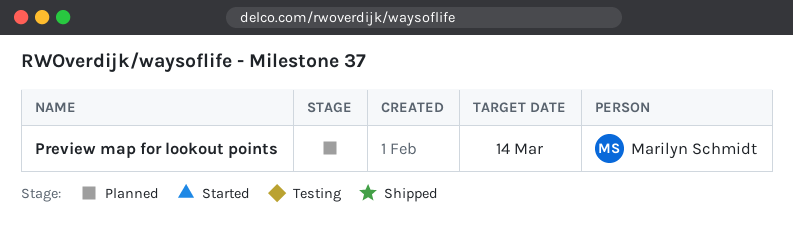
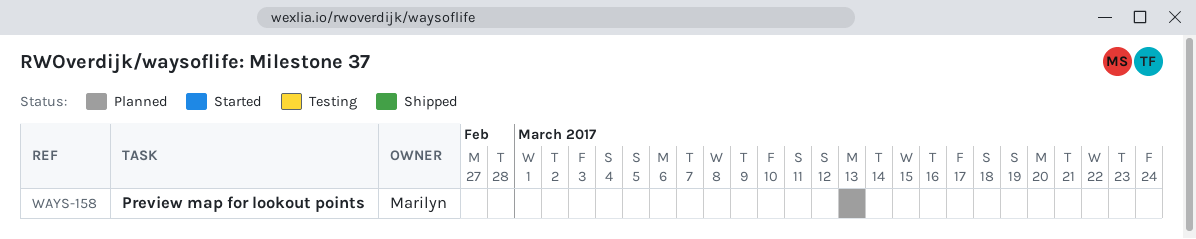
Preview map for lookout points, due: Mar 14 -> Mar 13

